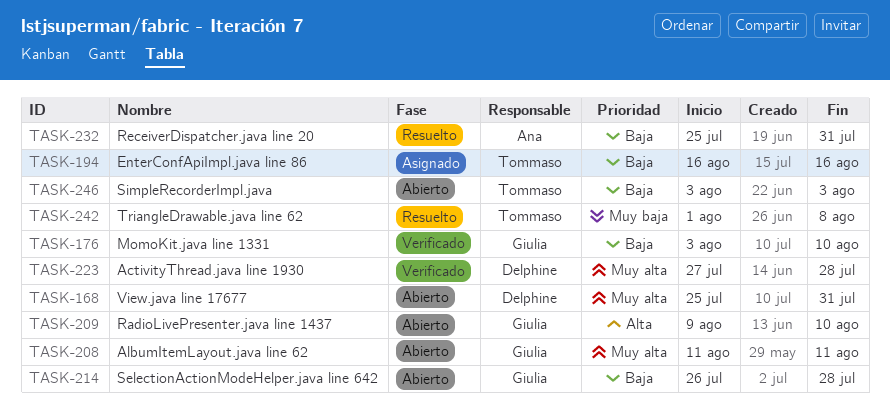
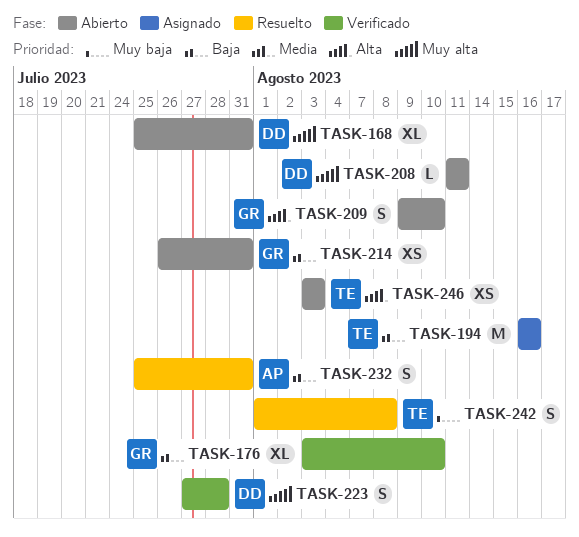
TASK-208, owner: Giulia -> Delphine
TASK-214, due: Jul 28 -> Jul 31
TASK-246, priority: Baja -> Alta

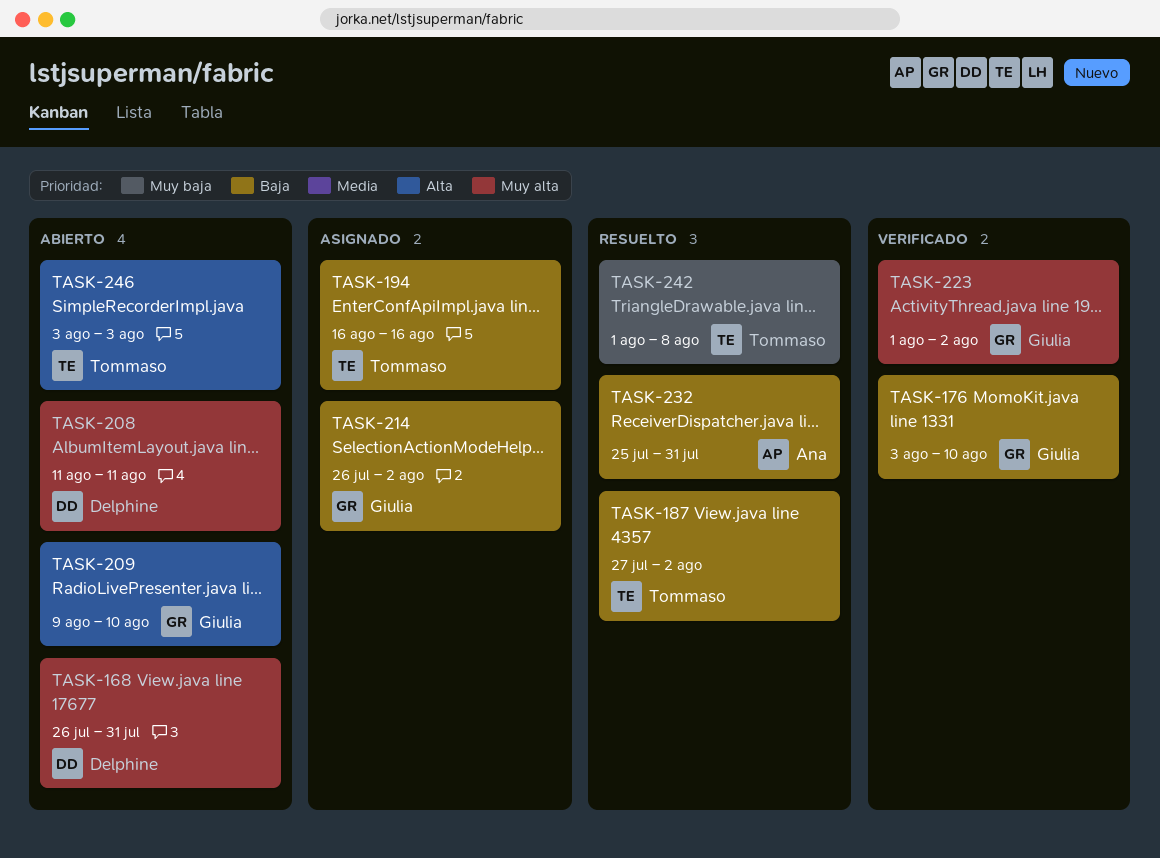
TASK-168, start: Jul 25 -> Jul 26
TASK-187: none -> present
TASK-214, status: Abierto -> Asignado
TASK-214, due: Jul 31 -> Aug 2
TASK-223, owner: Delphine -> Giulia
TASK-223, start: Jul 27 -> Aug 1
TASK-223, due: Jul 28 -> Aug 2

